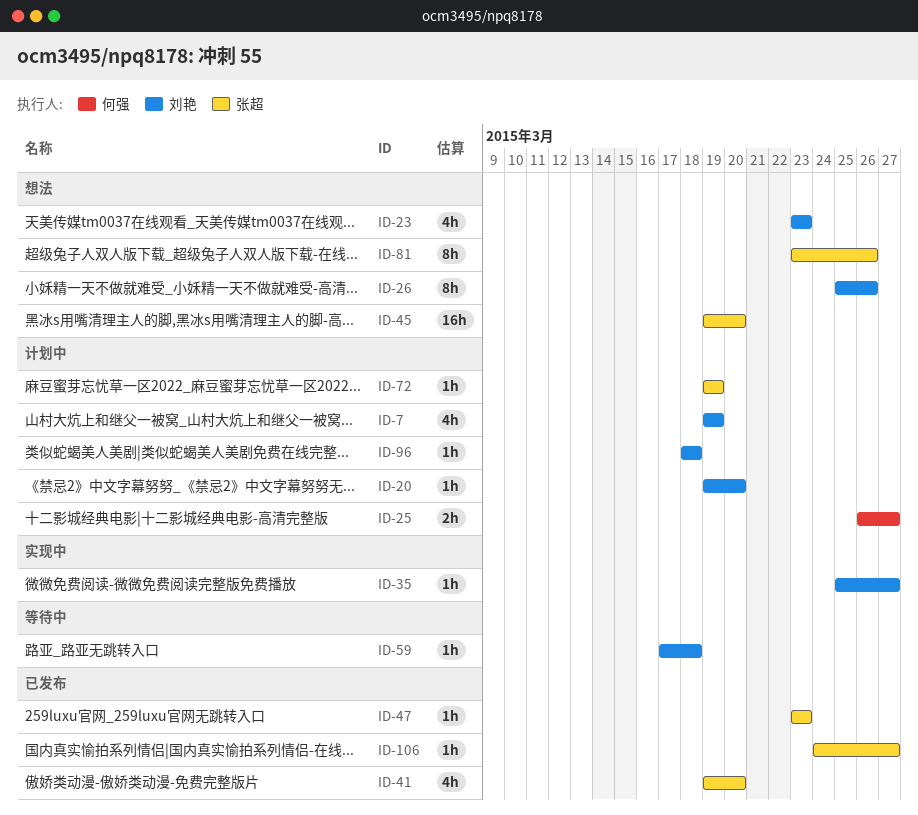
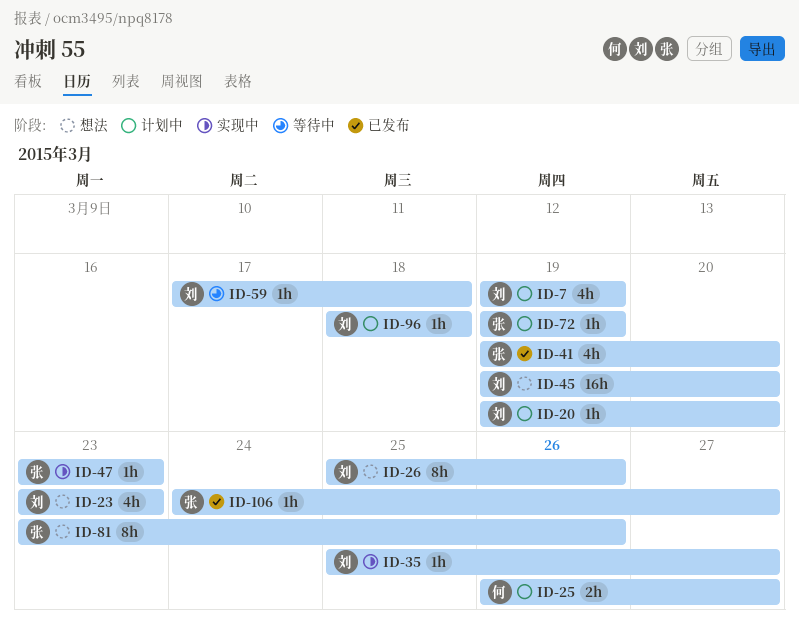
ID-45, owner: 张超 -> 刘艳
ID-47, status: 已发布 -> 实现中

